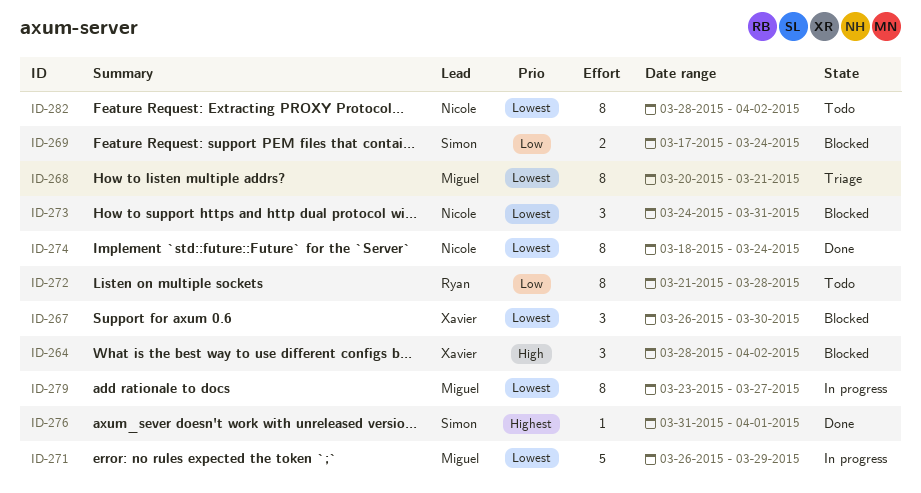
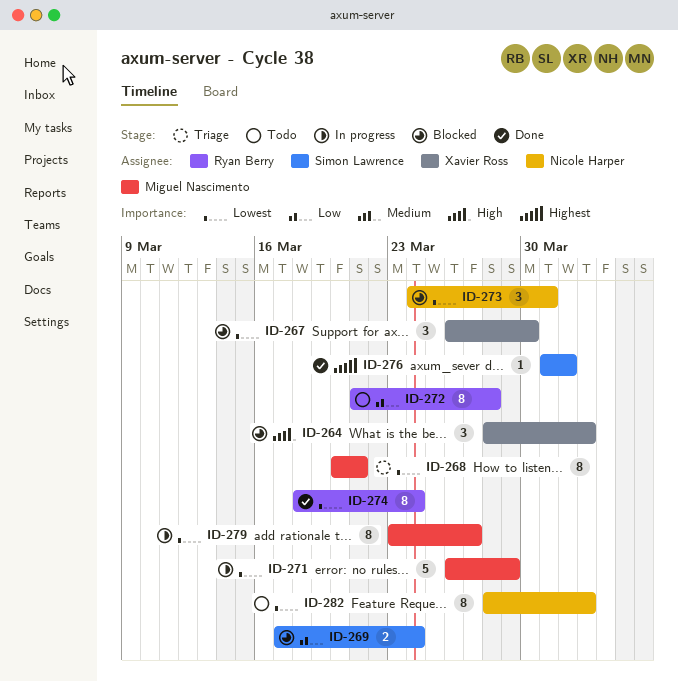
ID-274, owner: Nicole Harper -> Ryan Berry

